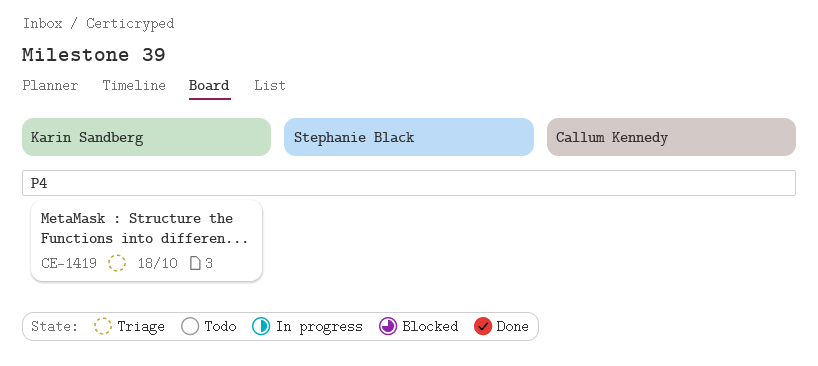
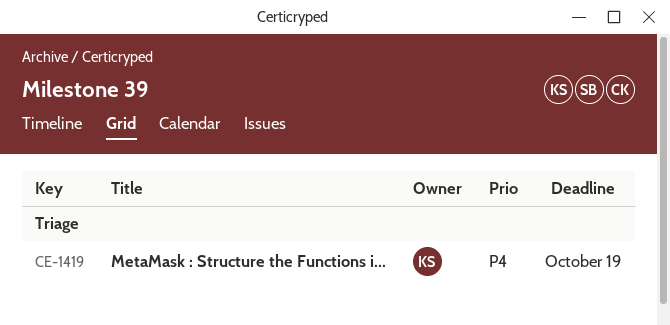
CE-1419, due: Oct 18 -> Oct 19

